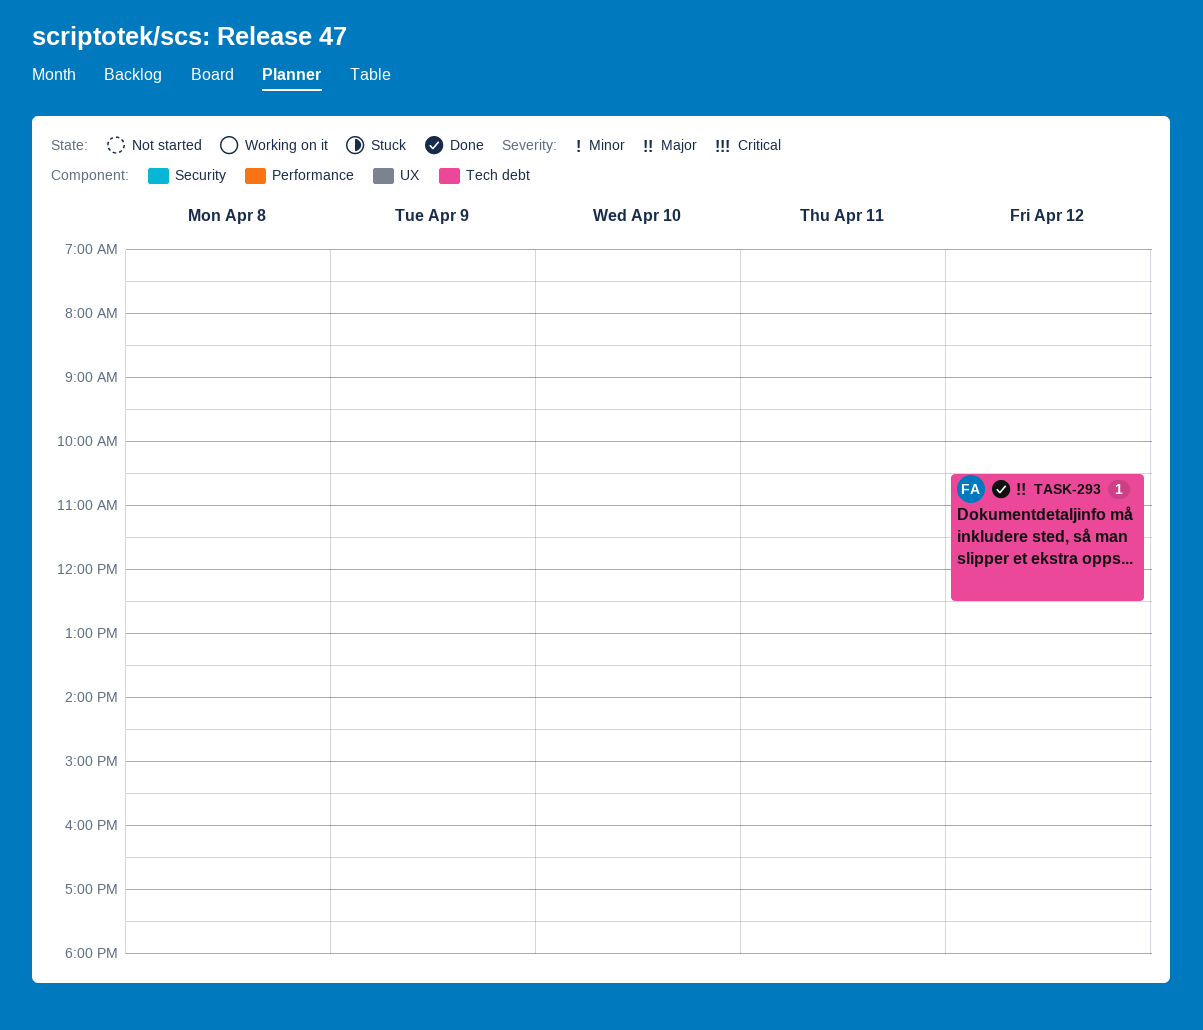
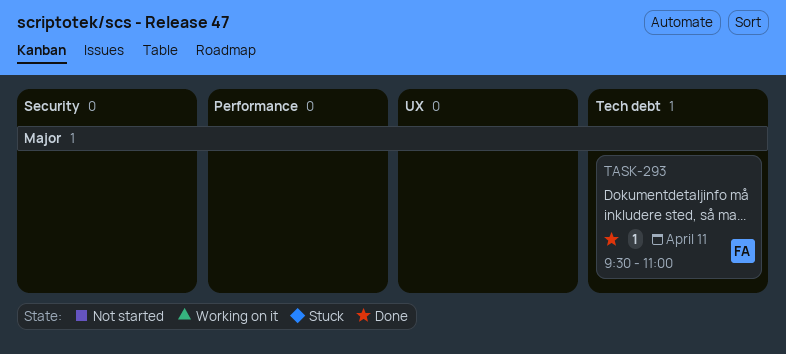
TASK-293, day: Apr 12 -> Apr 11
TASK-293, begins: 10:30 -> 09:30
TASK-293, ends: 12:30 -> 11:00

